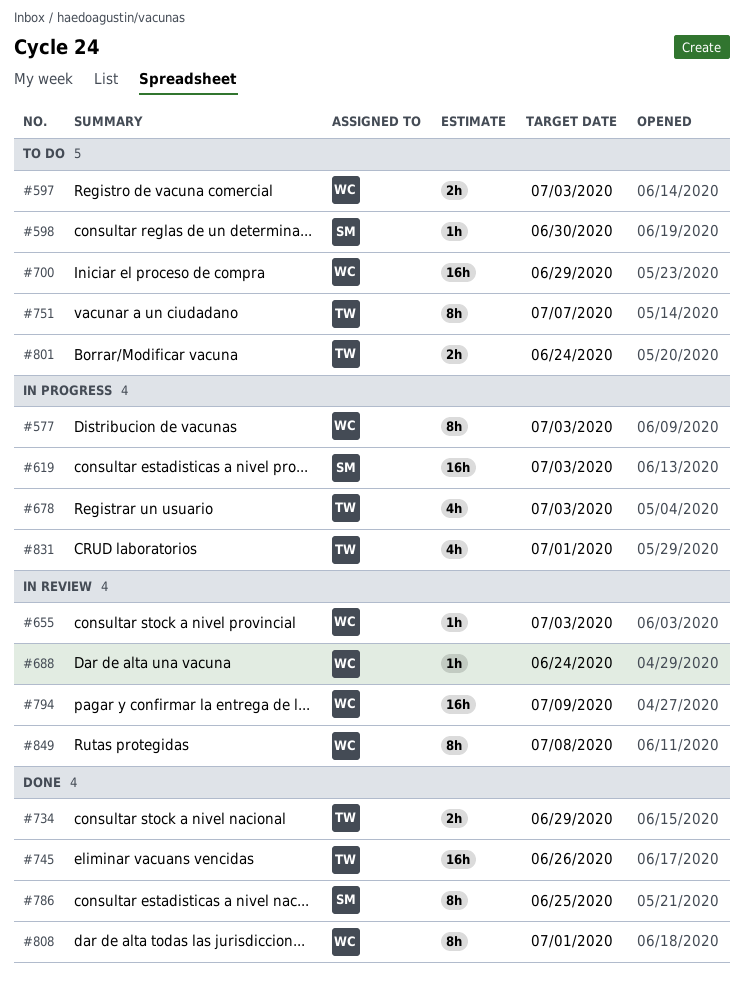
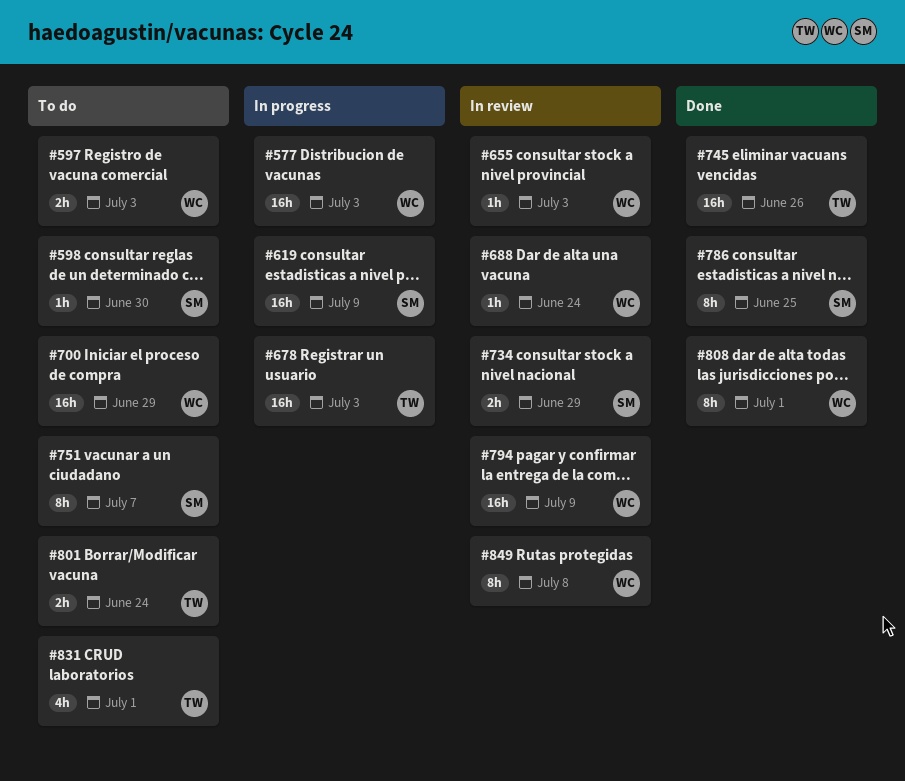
#577, estimate: 8h -> 16h
#619, due: Jul 3 -> Jul 9
#678, estimate: 4h -> 16h
#734, status: Done -> In review
#734, owner: TW -> SM
#751, owner: TW -> SM
#831, status: In progress -> To do

